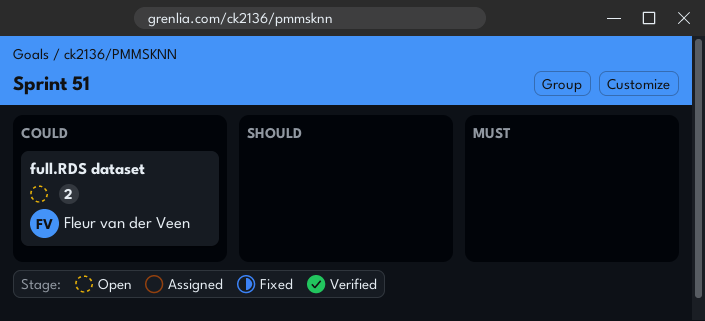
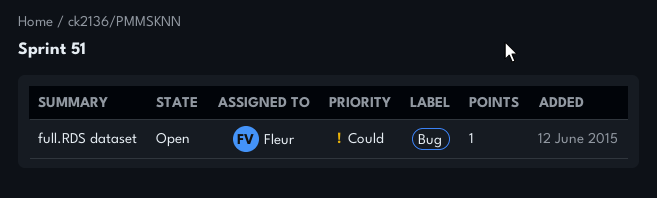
full.RDS dataset, estimate: 2 -> 1

